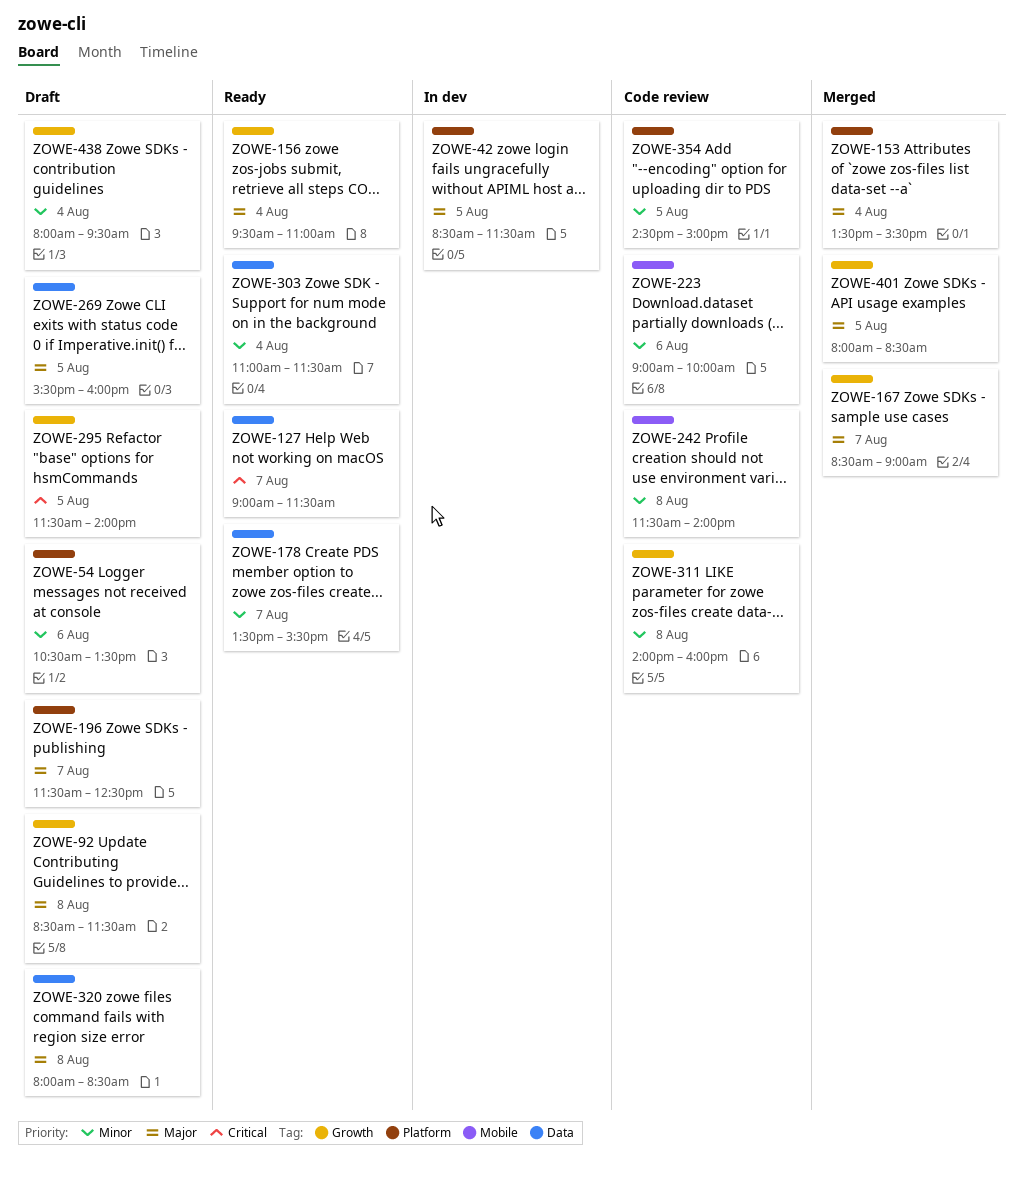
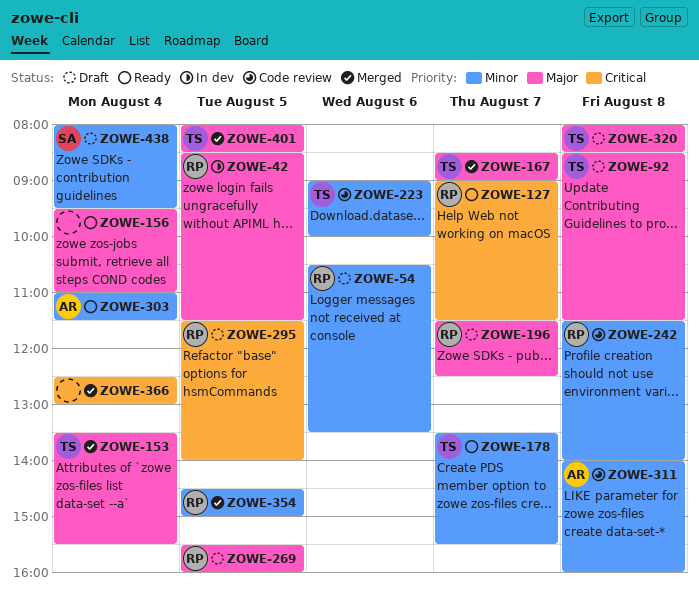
ZOWE-354, status: Code review -> Merged
ZOWE-366: none -> present

